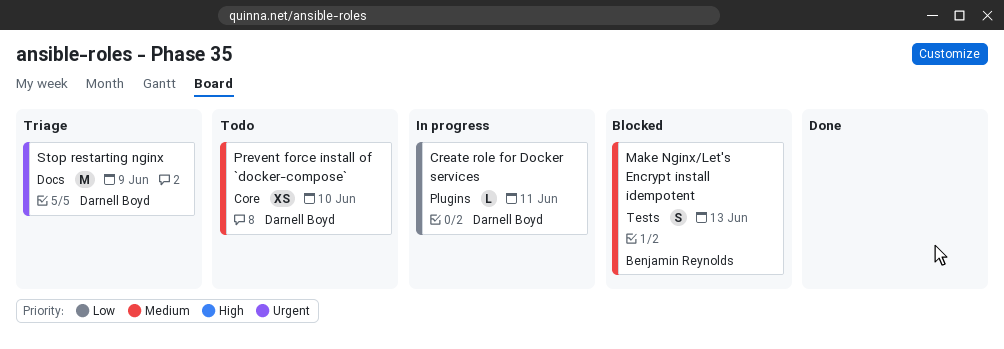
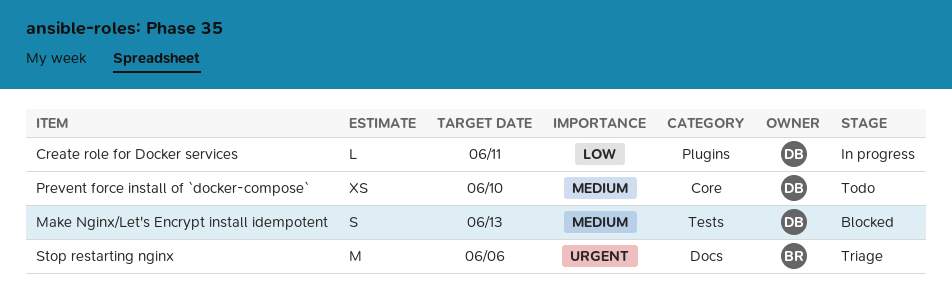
Make Nginx/Let's Encrypt install idempotent, owner: Benjamin Reynolds -> Darnell Boyd
Stop restarting nginx, owner: Darnell Boyd -> Benjamin Reynolds
Stop restarting nginx, due: Jun 9 -> Jun 6

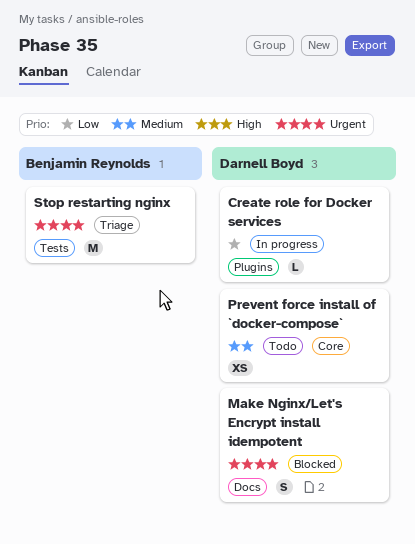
Make Nginx/Let's Encrypt install idempotent, priority: Medium -> Urgent
Make Nginx/Let's Encrypt install idempotent, label: Tests -> Docs
Stop restarting nginx, label: Docs -> Tests

